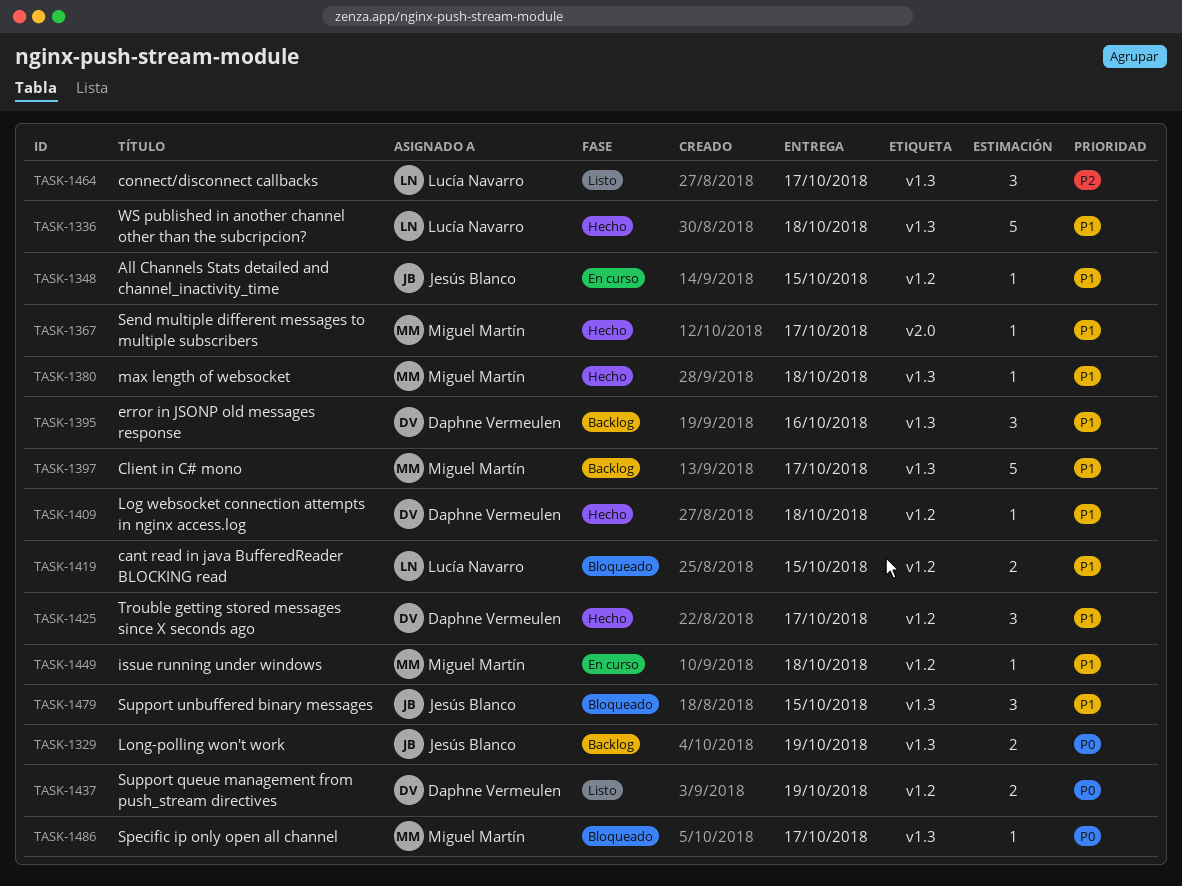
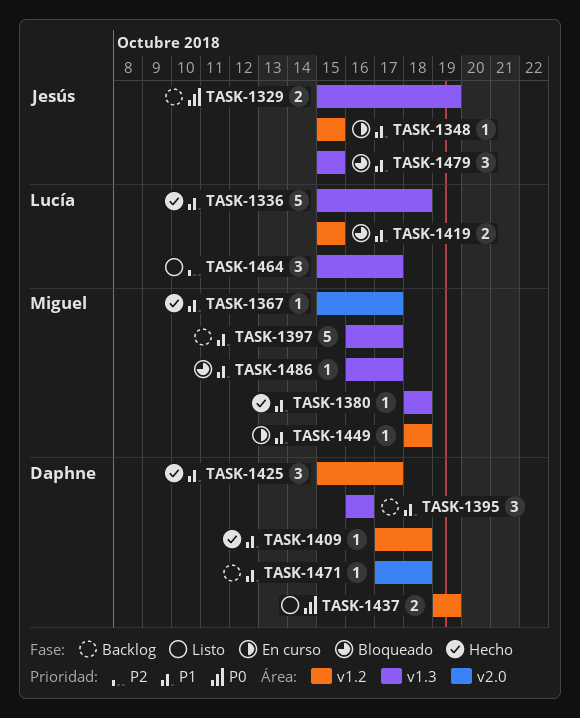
TASK-1471: none -> present
TASK-1486, priority: P0 -> P1

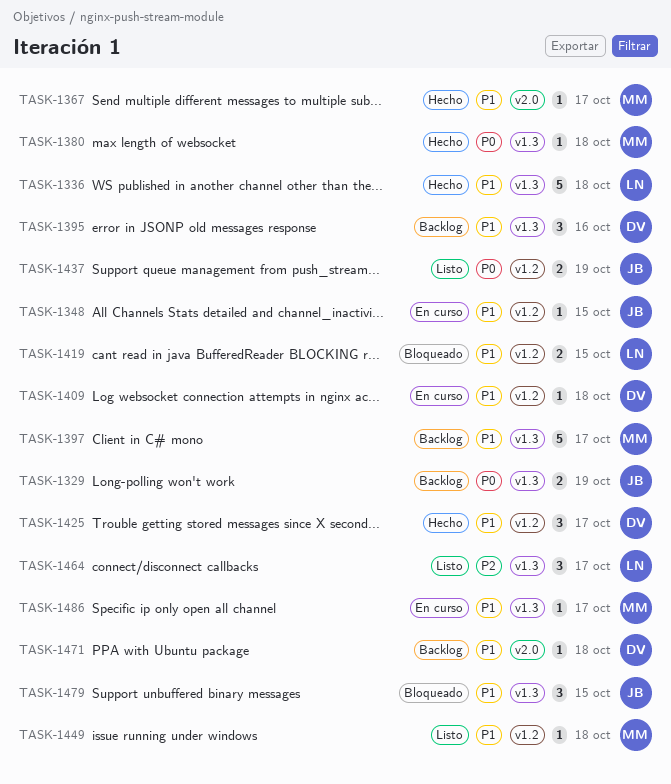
TASK-1380, priority: P1 -> P0
TASK-1409, status: Hecho -> En curso
TASK-1437, owner: Daphne -> Jesús
TASK-1449, status: En curso -> Listo
TASK-1486, status: Bloqueado -> En curso

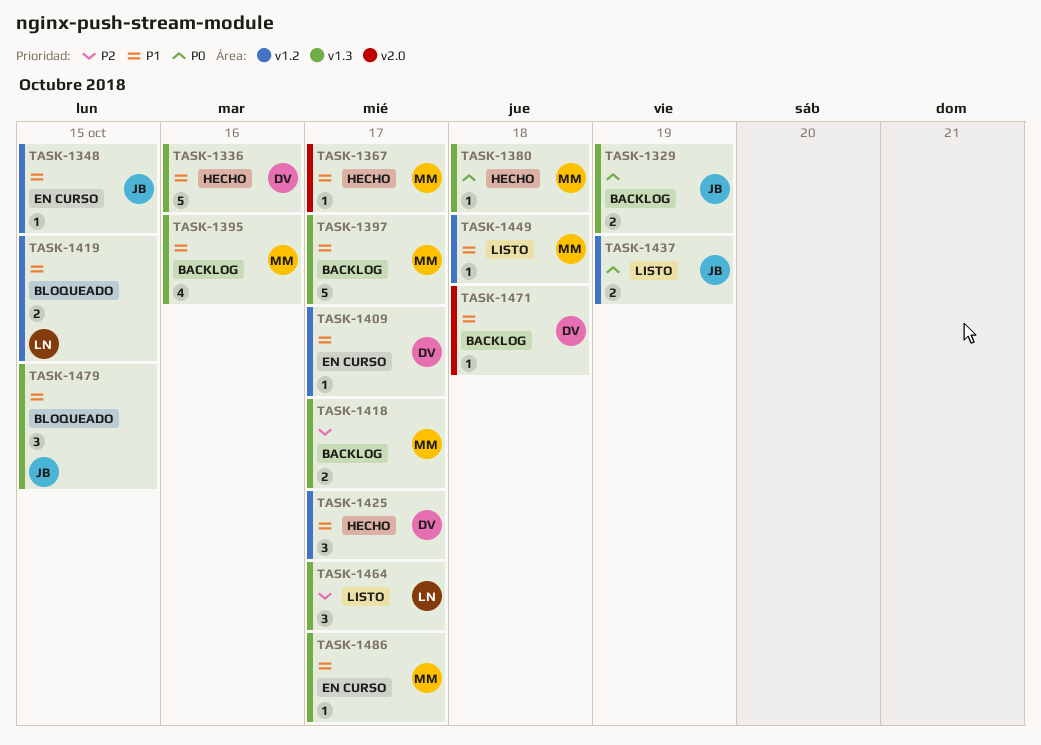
TASK-1336, owner: LN -> DV
TASK-1336, due: Oct 18 -> Oct 16
TASK-1395, owner: DV -> MM
TASK-1395, estimate: 3 -> 4
TASK-1409, due: Oct 18 -> Oct 17
TASK-1418: none -> present

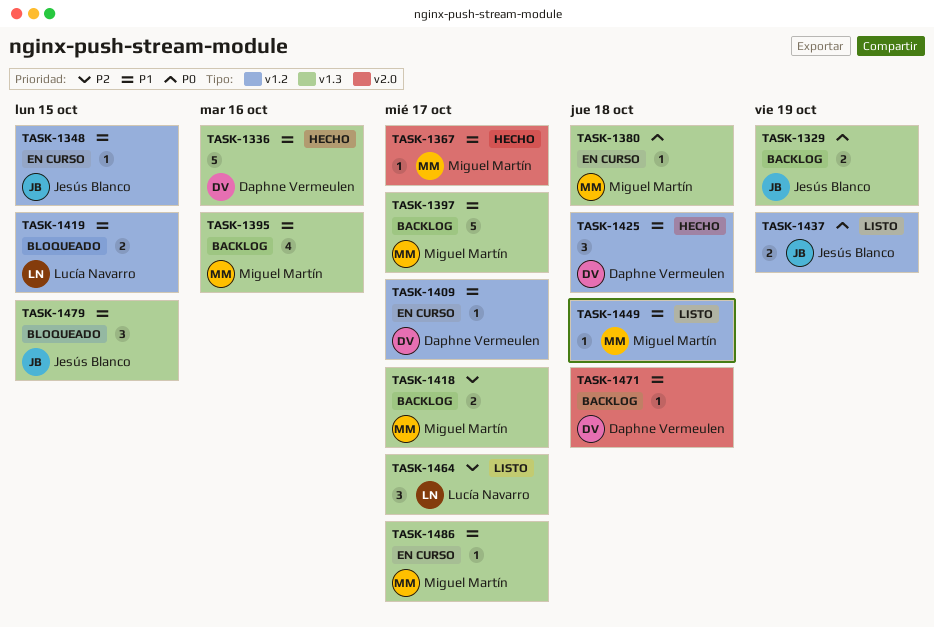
TASK-1380, status: Hecho -> En curso
TASK-1425, due: Oct 17 -> Oct 18

